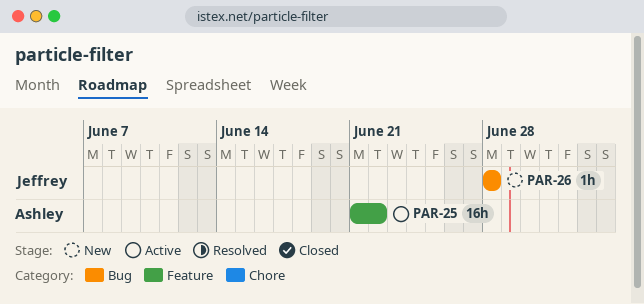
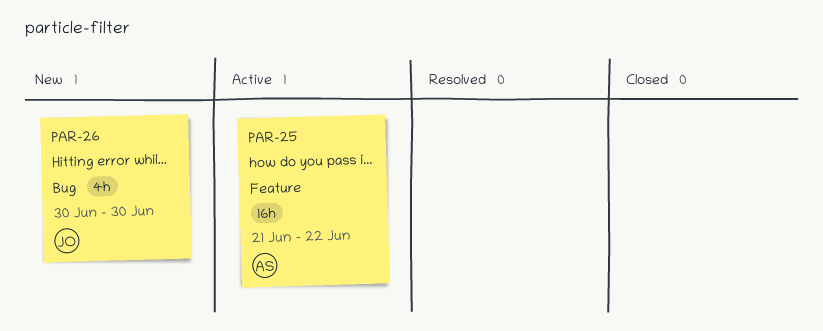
PAR-26, estimate: 1h -> 4h
PAR-26, start: Jun 28 -> Jun 30
PAR-26, due: Jun 28 -> Jun 30

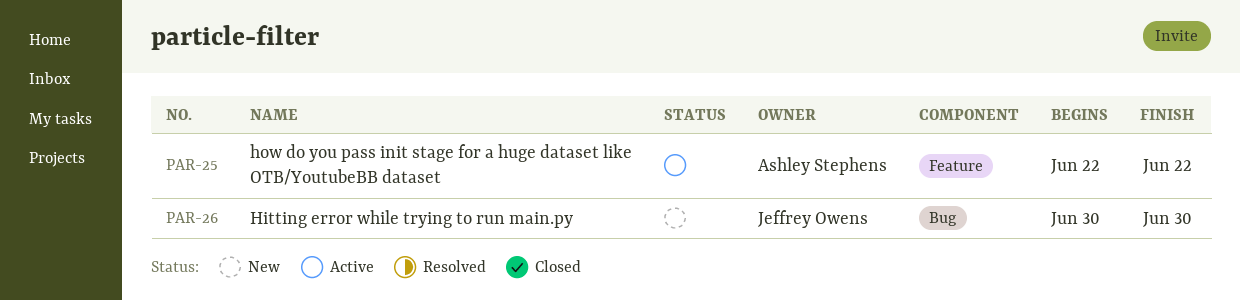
PAR-25, start: Jun 21 -> Jun 22

